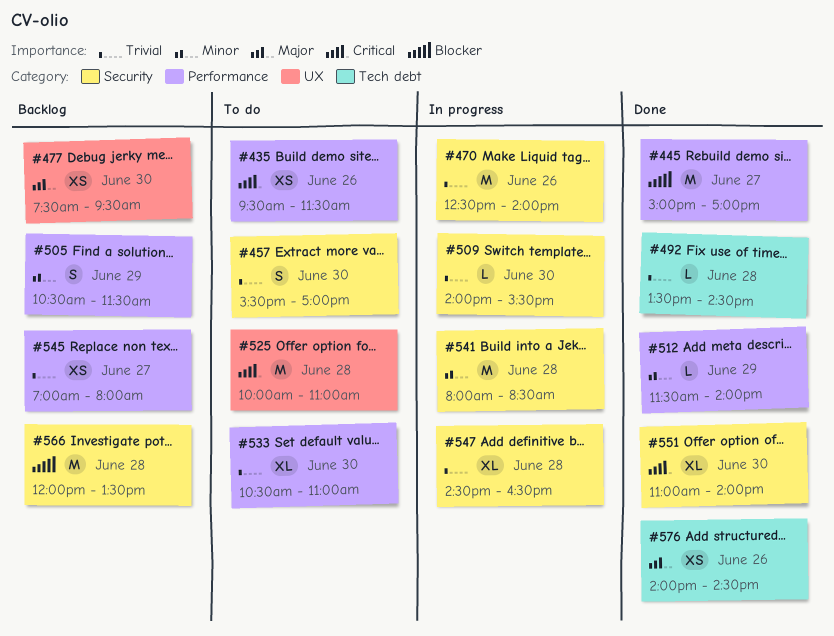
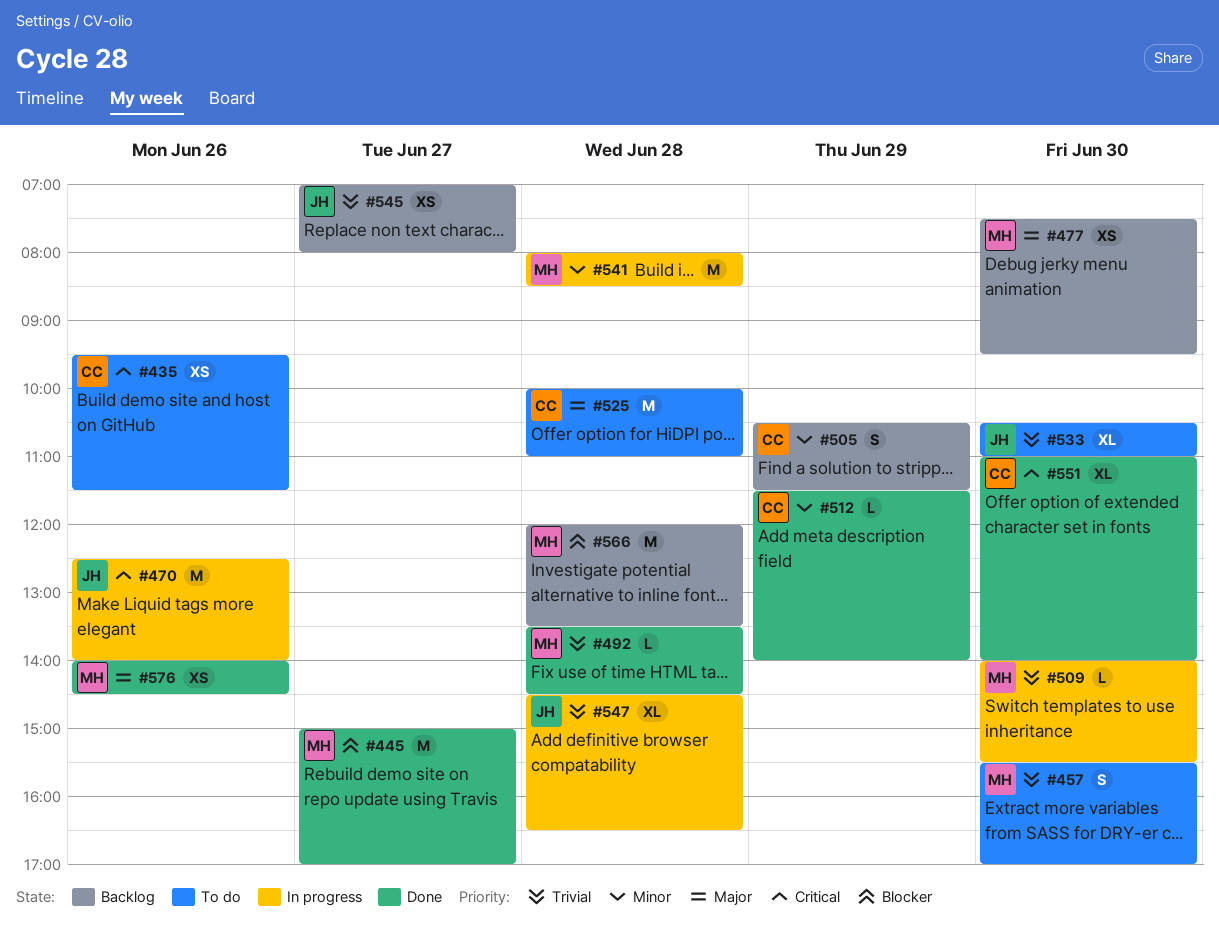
#470, priority: Trivial -> Critical
#525, priority: Critical -> Major

